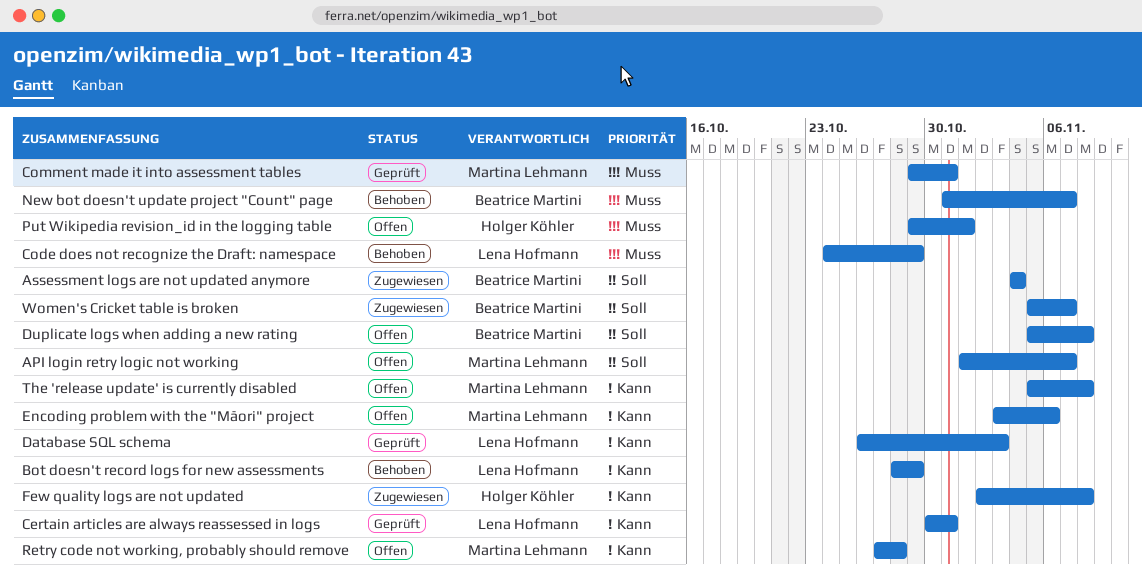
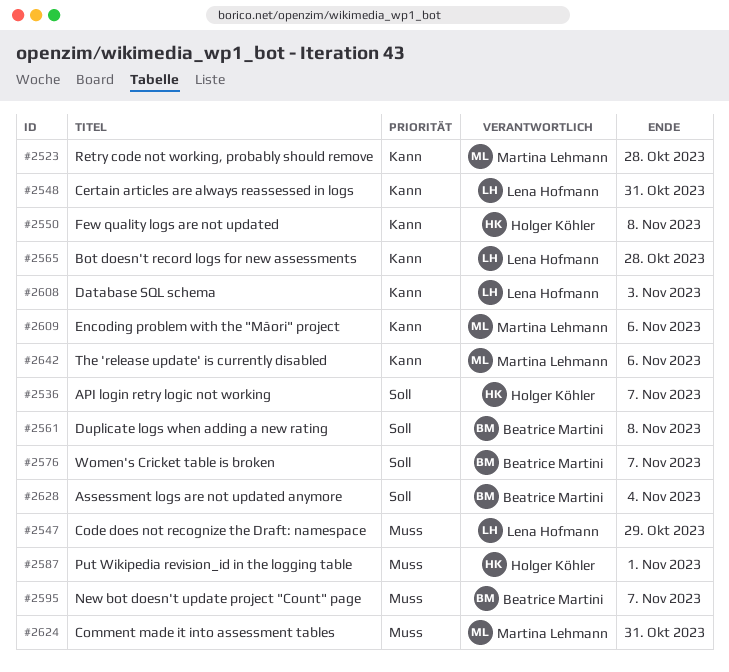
API login retry logic not working, owner: Martina Lehmann -> Holger Köhler
Bot doesn't record logs for new assessments, due: Oct 29 -> Oct 28
The 'release update' is currently disabled, due: Nov 8 -> Nov 6

